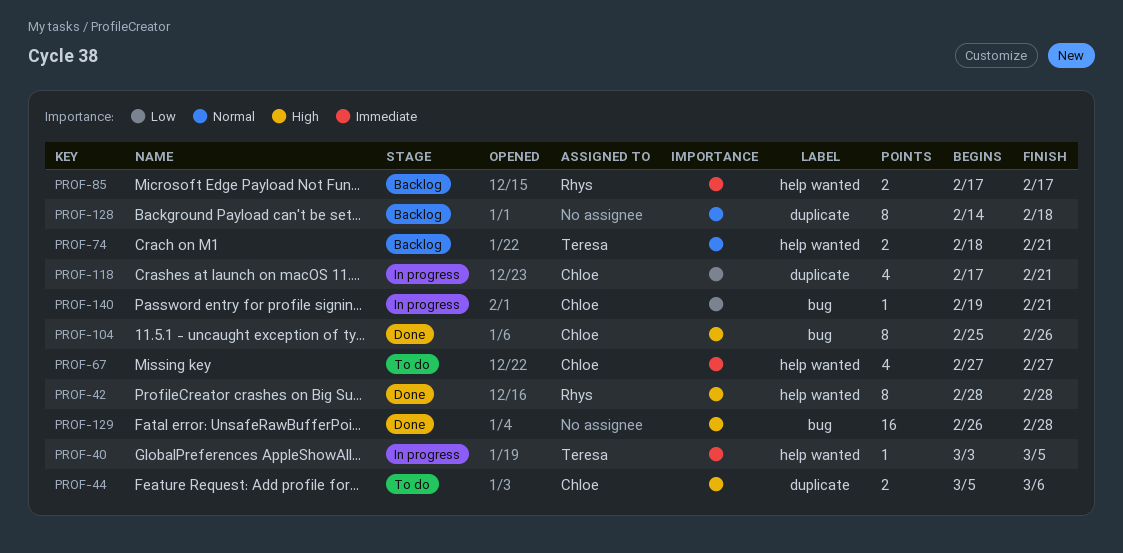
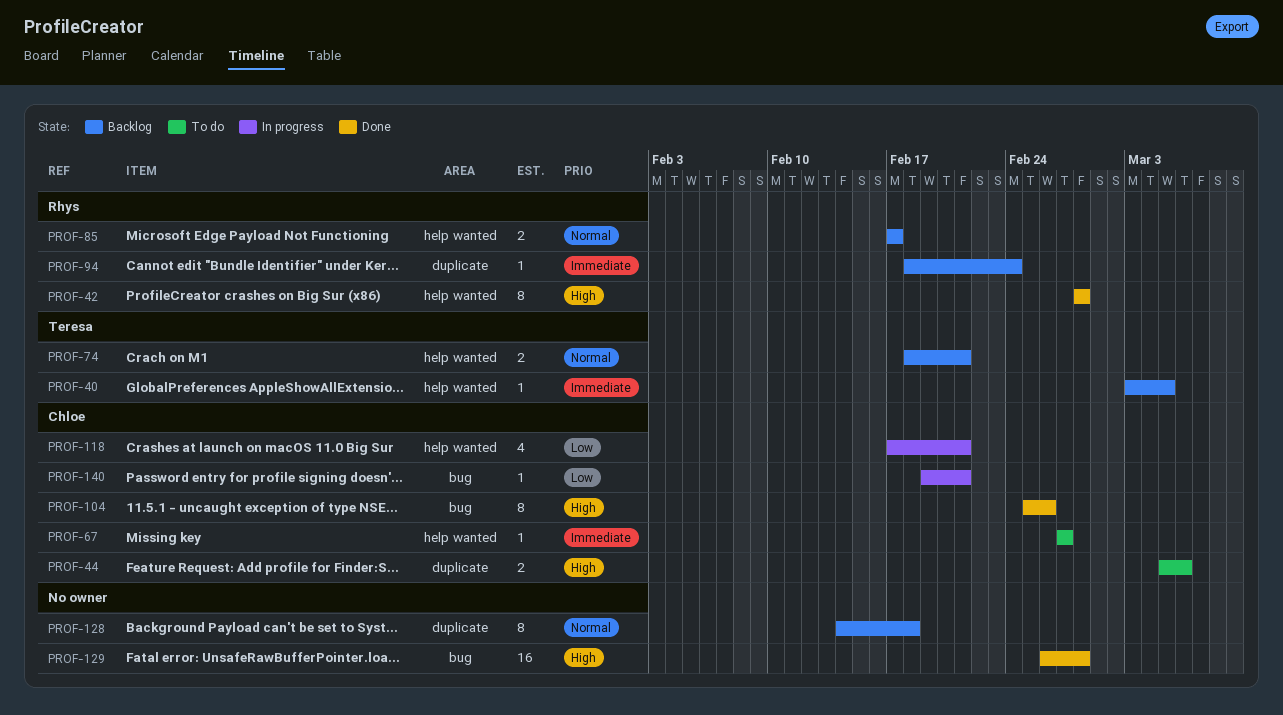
PROF-40, status: In progress -> Backlog
PROF-67, estimate: 4 -> 1
PROF-85, priority: Immediate -> Normal
PROF-94: none -> present
PROF-118, label: duplicate -> help wanted

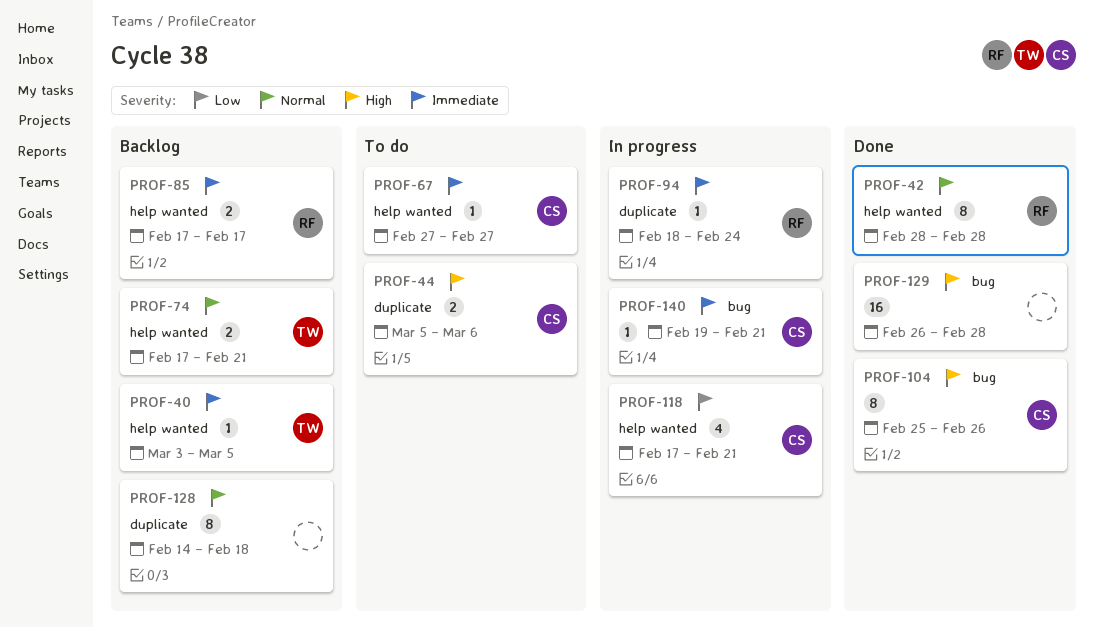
PROF-42, priority: High -> Normal
PROF-74, start: Feb 18 -> Feb 17
PROF-85, priority: Normal -> Immediate
PROF-94, status: Backlog -> In progress
PROF-140, priority: Low -> Immediate

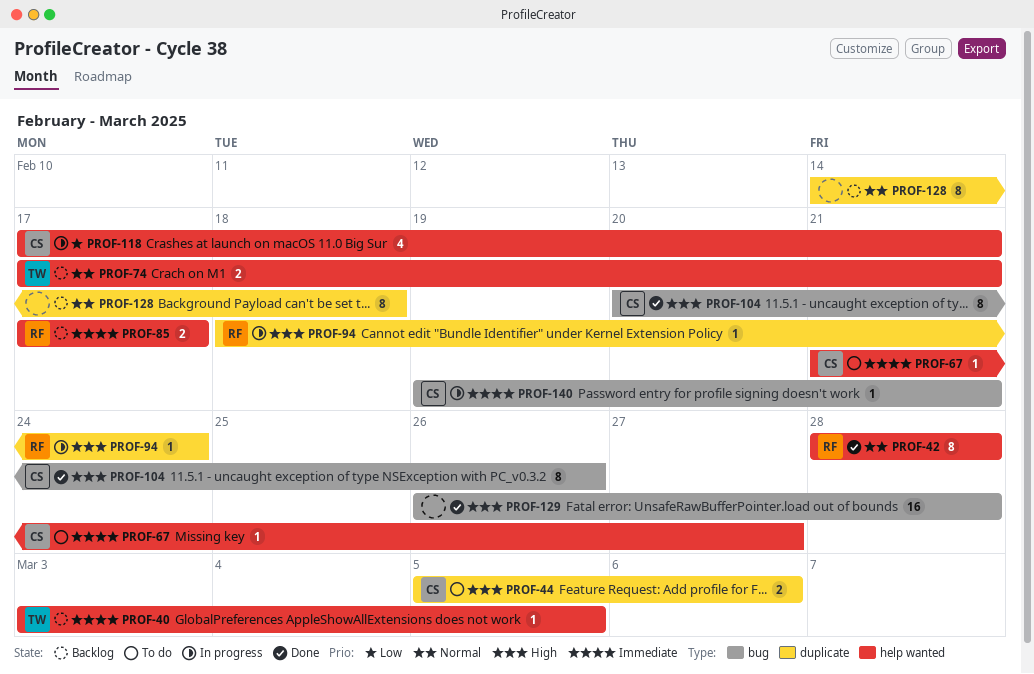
PROF-67, start: Feb 27 -> Feb 21
PROF-94, priority: Immediate -> High
PROF-104, start: Feb 25 -> Feb 20

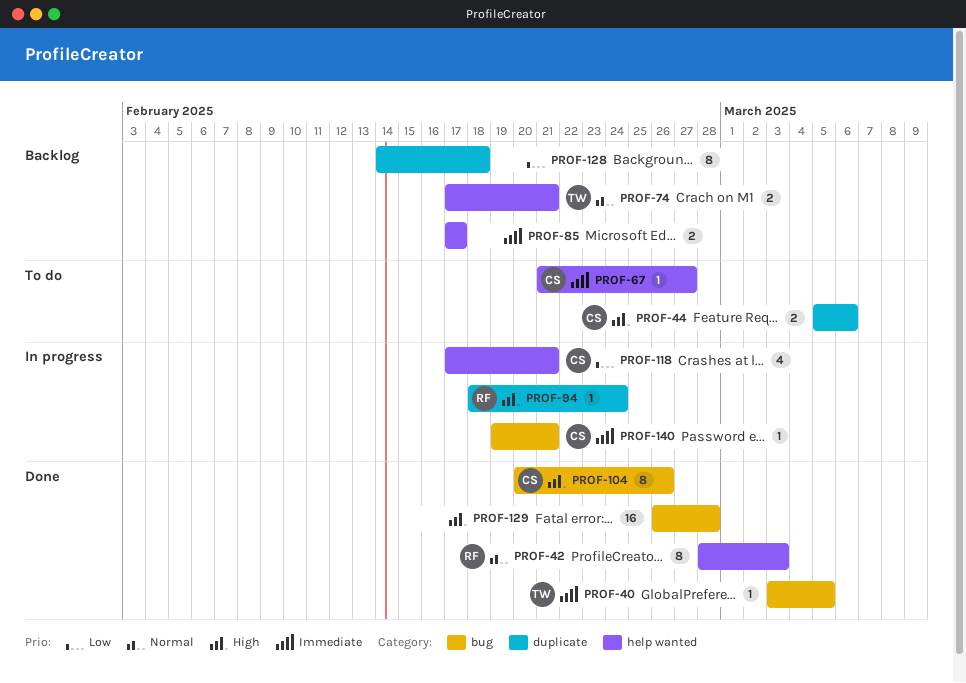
PROF-40, status: Backlog -> Done
PROF-40, label: help wanted -> bug
PROF-42, due: Feb 28 -> Mar 3
PROF-85, owner: RF -> none
PROF-128, priority: Normal -> Low

